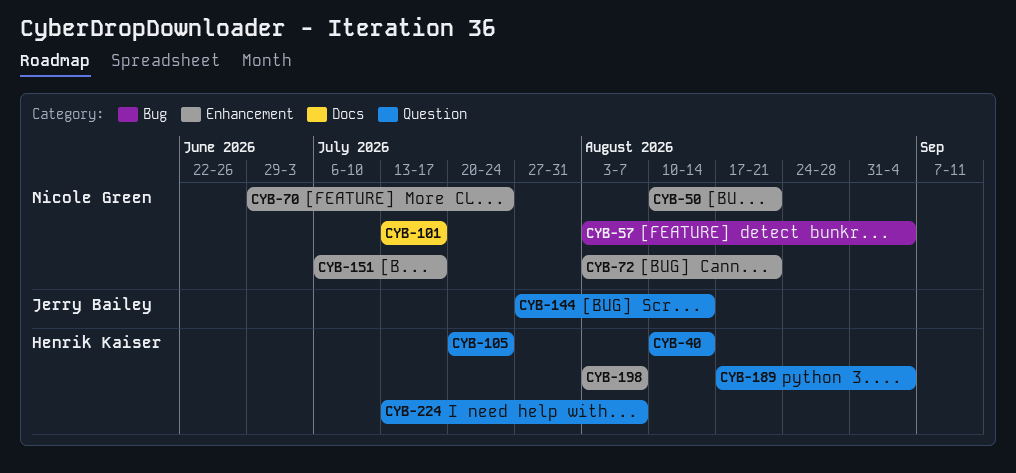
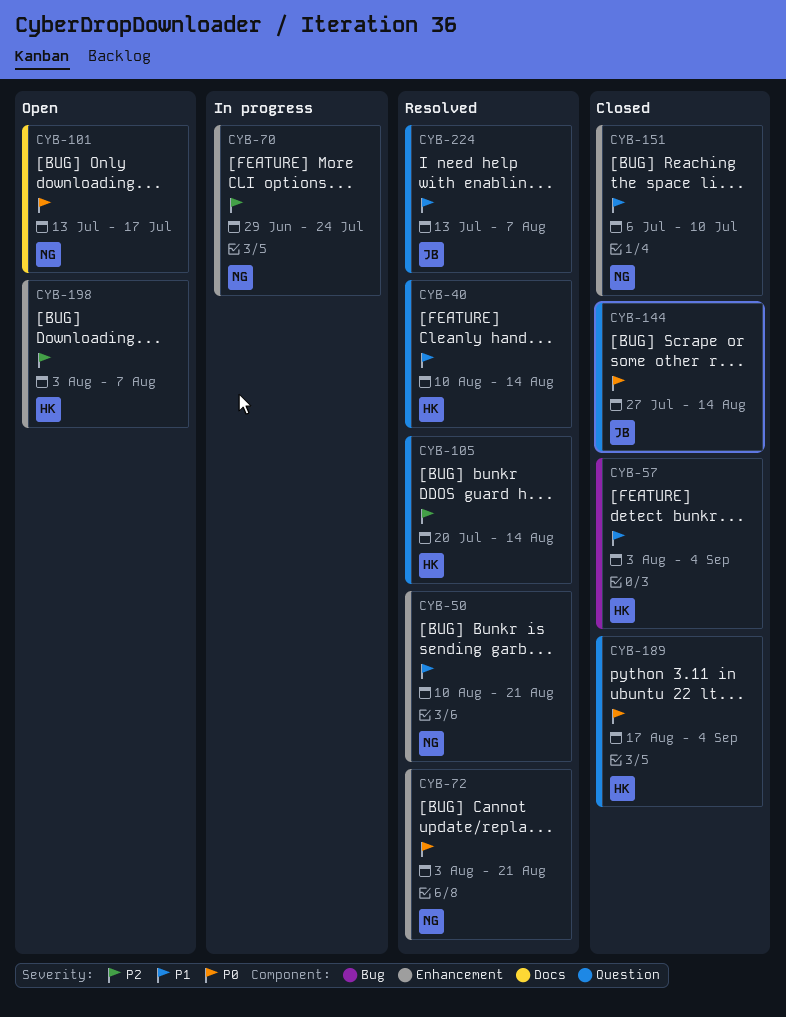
CYB-57, owner: Nicole Green -> Henrik Kaiser
CYB-105, due: Jul 24 -> Aug 14
CYB-151, due: Jul 17 -> Jul 10
CYB-224, owner: Henrik Kaiser -> Jerry Bailey

